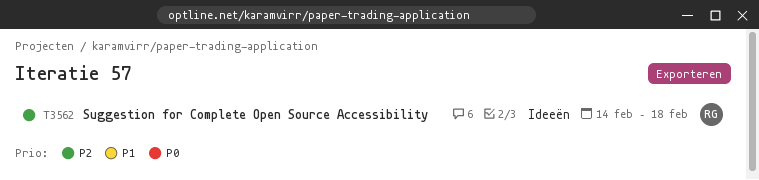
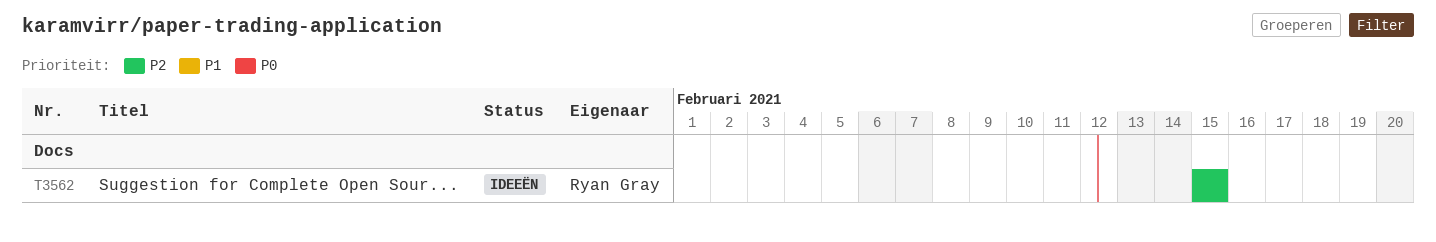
T3562, start: Feb 14 -> Feb 15
T3562, due: Feb 18 -> Feb 15

